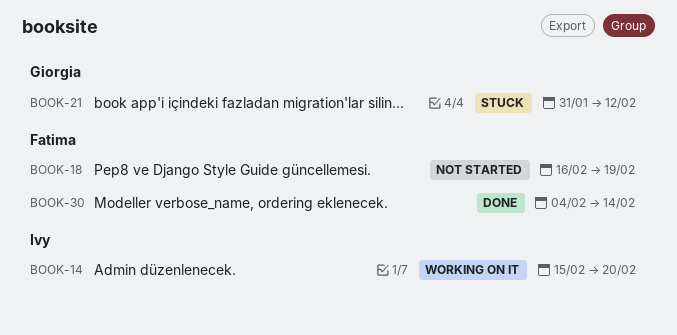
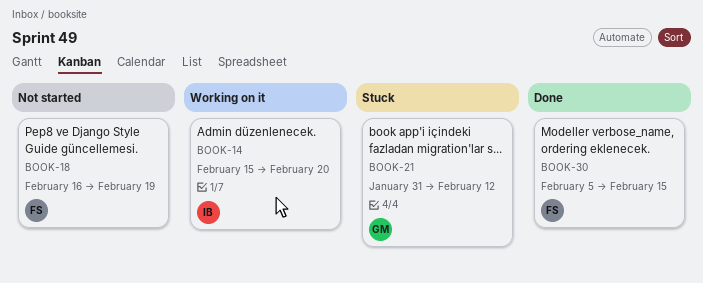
BOOK-30, start: Feb 4 -> Feb 5
BOOK-30, due: Feb 14 -> Feb 15

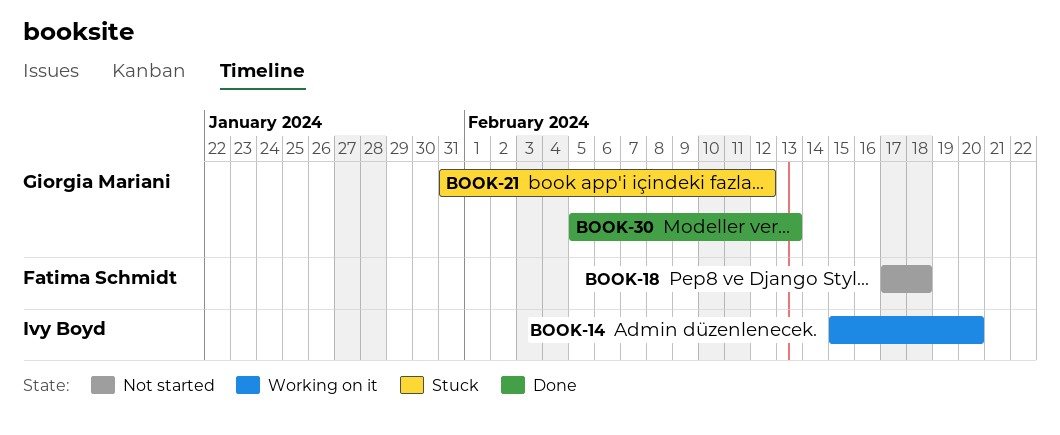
BOOK-18, start: Feb 16 -> Feb 17
BOOK-18, due: Feb 19 -> Feb 18
BOOK-30, owner: Fatima Schmidt -> Giorgia Mariani
BOOK-30, due: Feb 15 -> Feb 13

